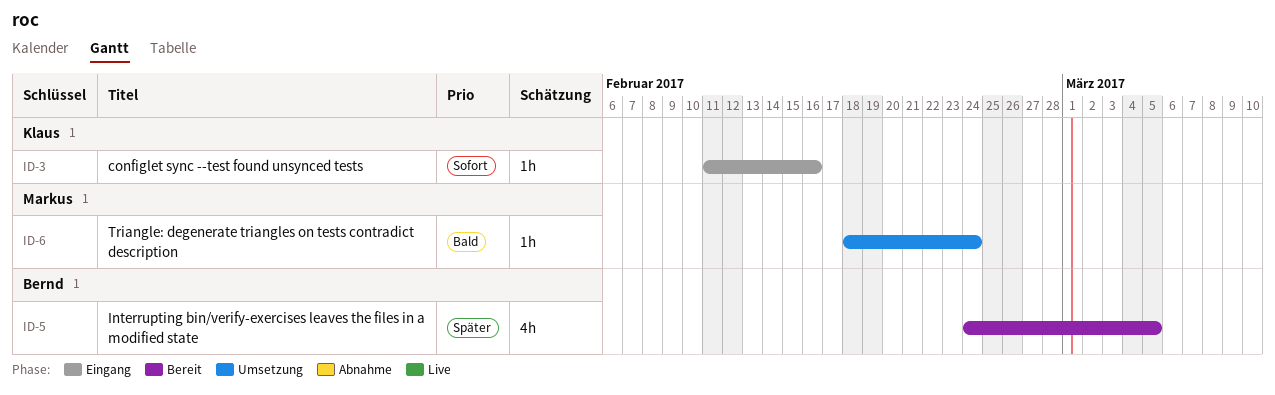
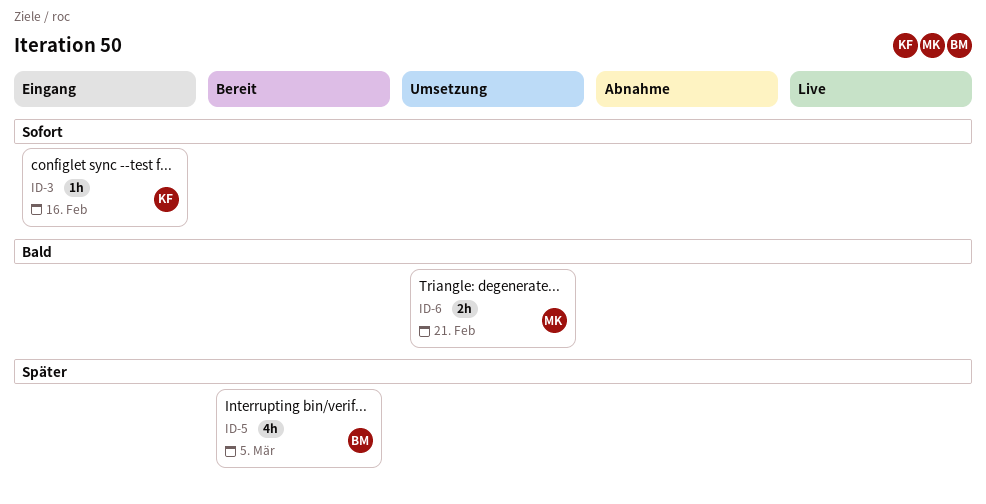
ID-6, estimate: 1h -> 2h
ID-6, due: Feb 24 -> Feb 21

